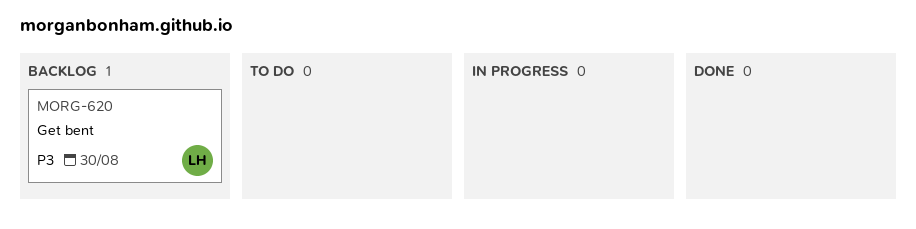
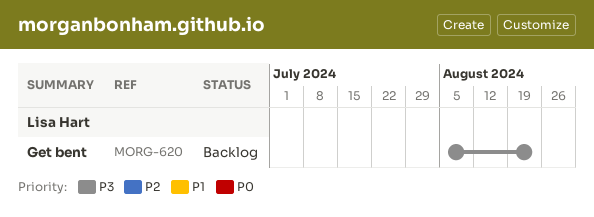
MORG-620, due: Aug 30 -> Aug 23

